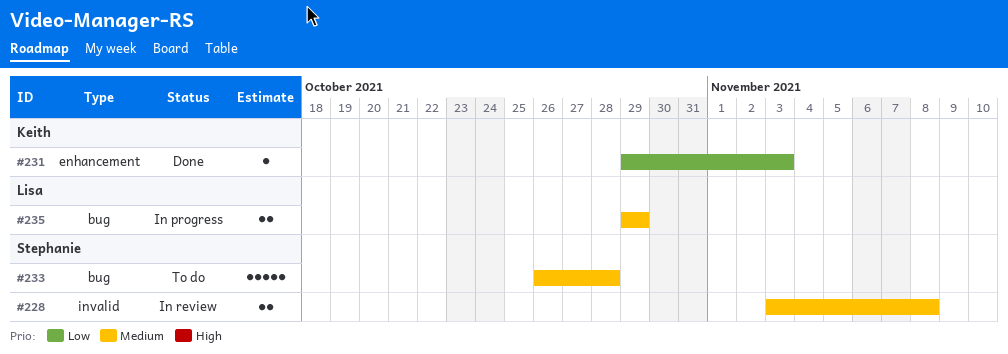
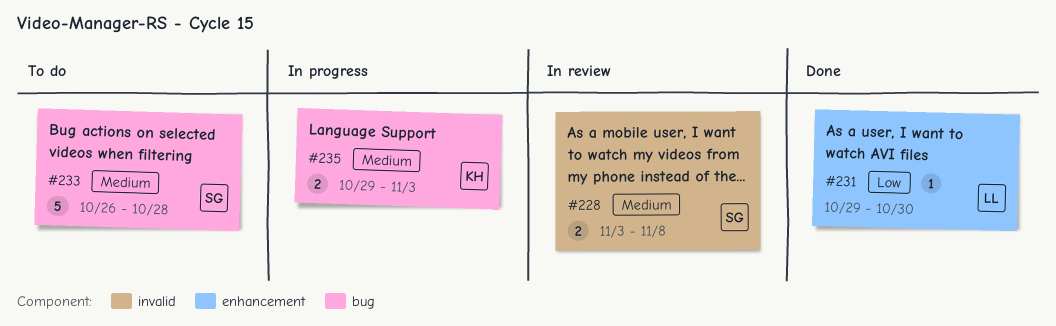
#231, owner: Keith -> Lisa
#231, due: Nov 3 -> Oct 30
#235, owner: Lisa -> Keith
#235, due: Oct 29 -> Nov 3

